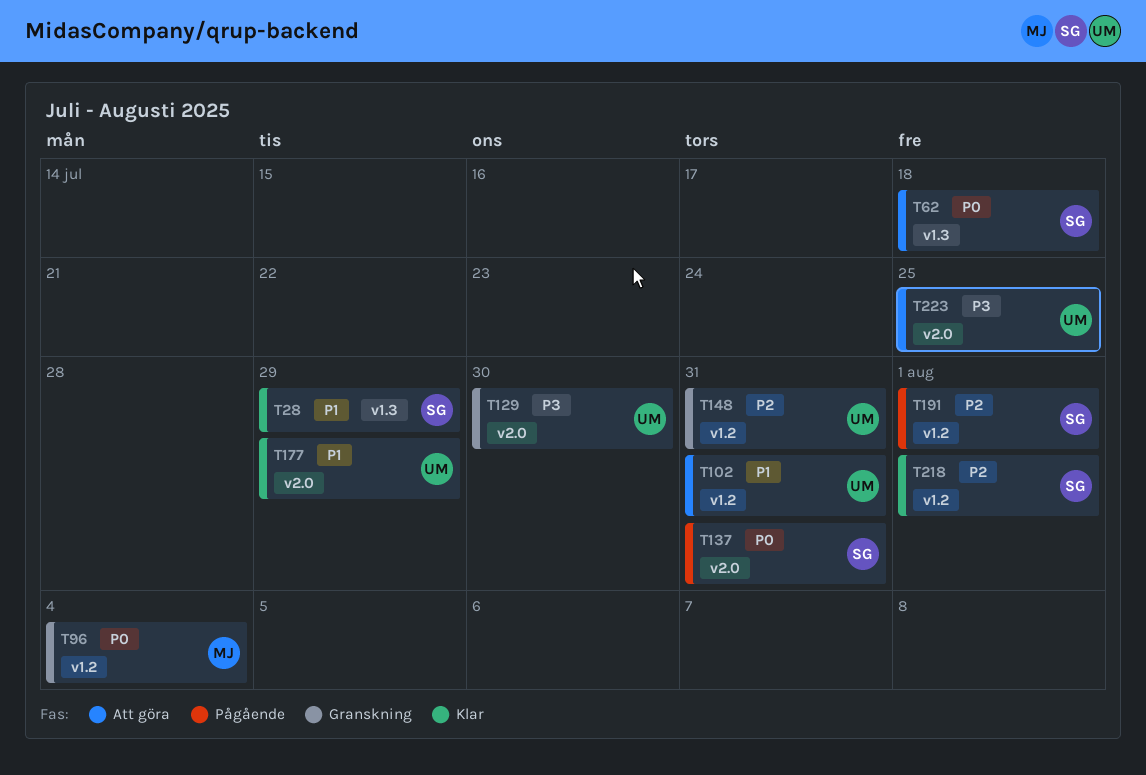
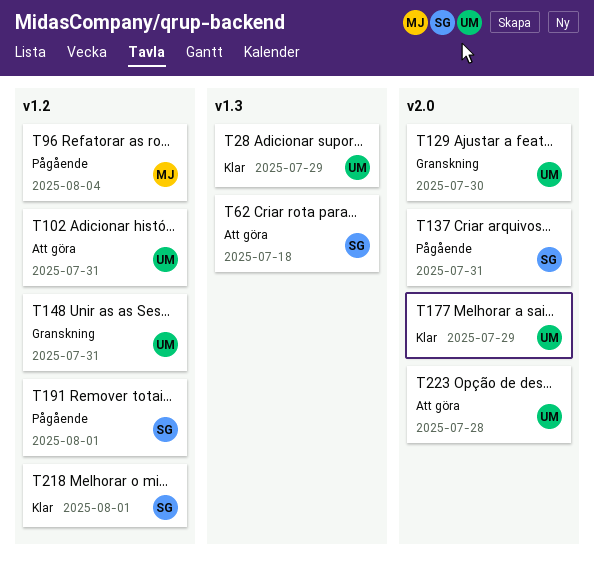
T28, owner: SG -> UM
T96, status: Granskning -> Pågående
T223, due: Jul 25 -> Jul 28

